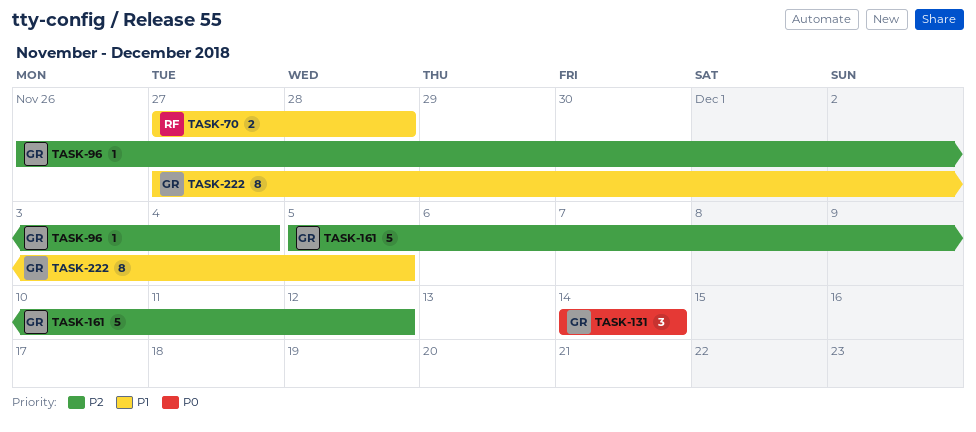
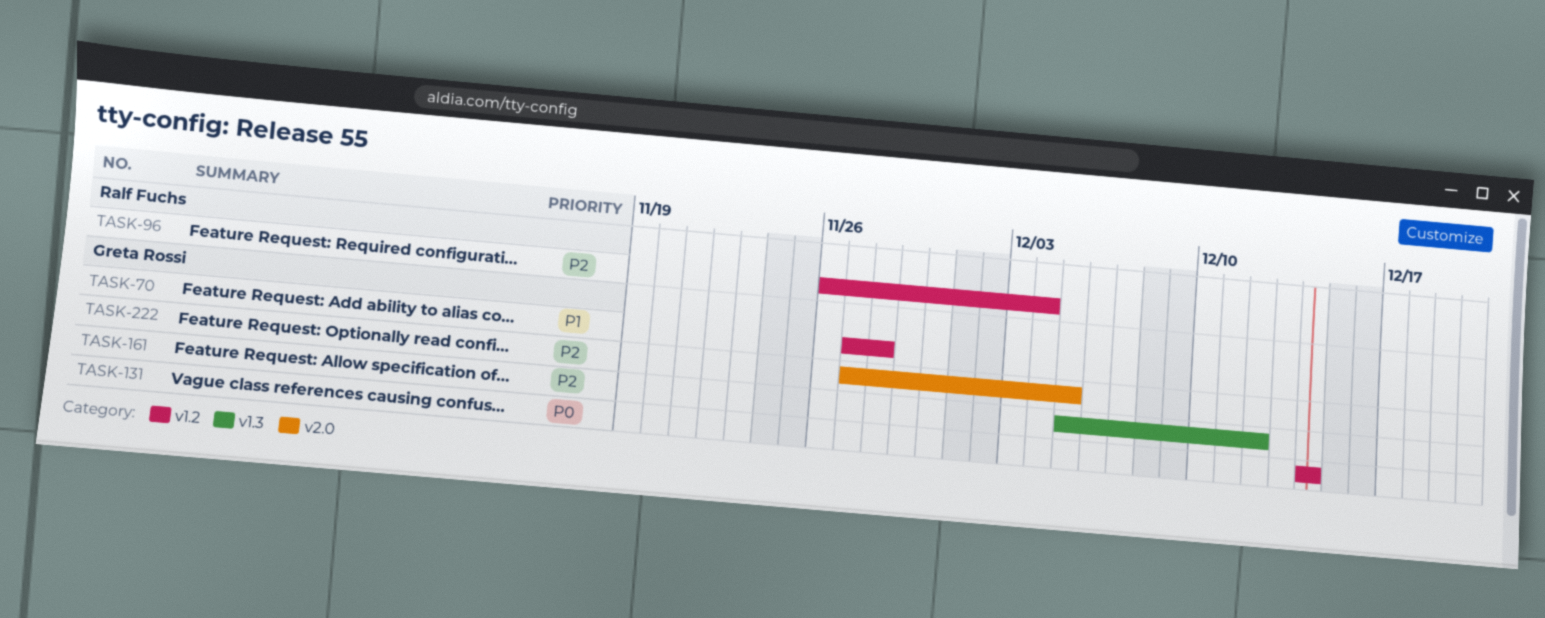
TASK-70, owner: Ralf Fuchs -> Greta Rossi
TASK-96, owner: Greta Rossi -> Ralf Fuchs
TASK-222, priority: P1 -> P2

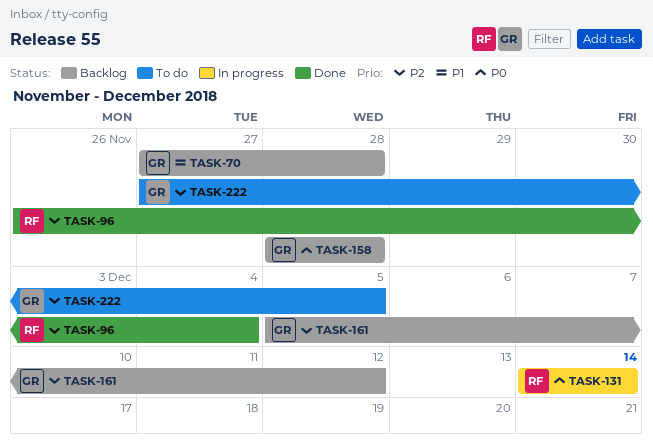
TASK-131, owner: Greta Rossi -> Ralf Fuchs
TASK-158: none -> present

